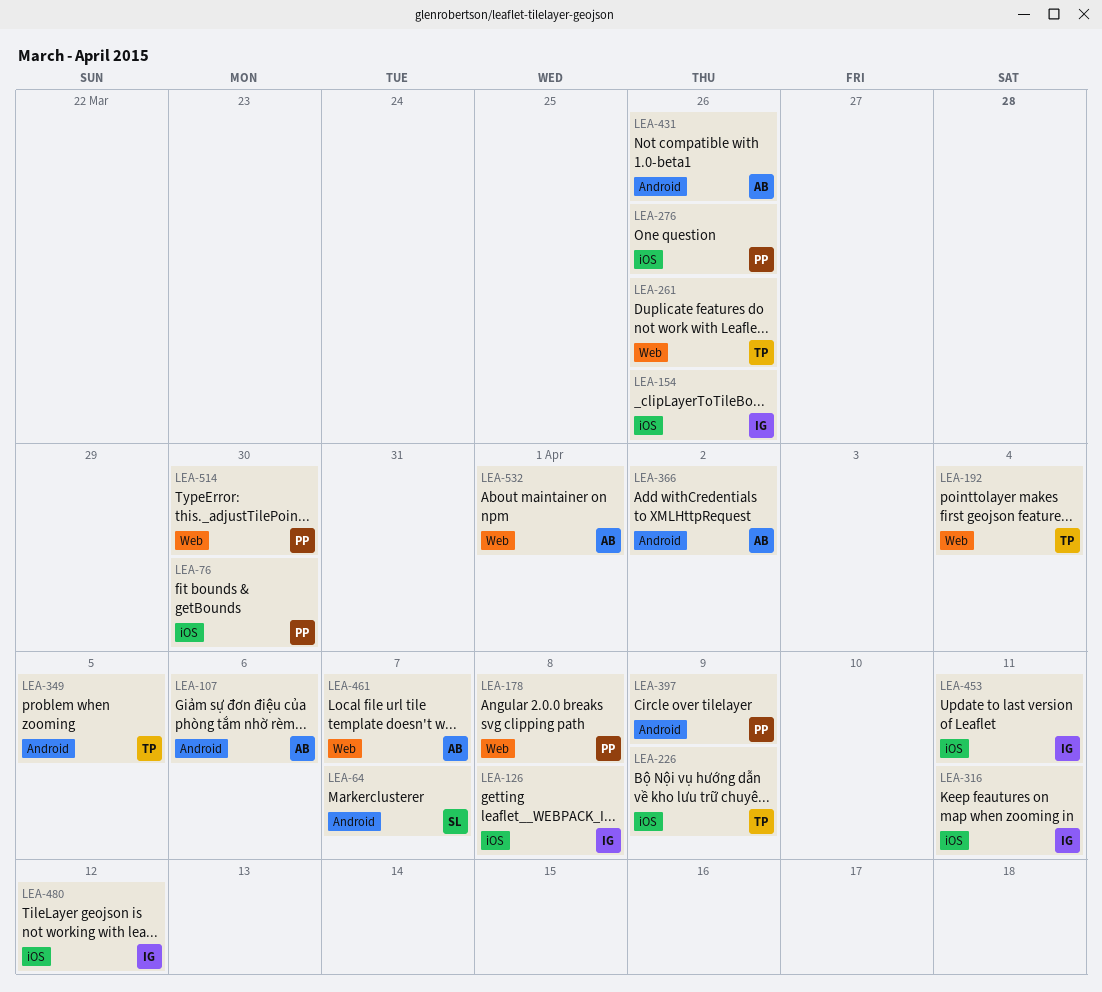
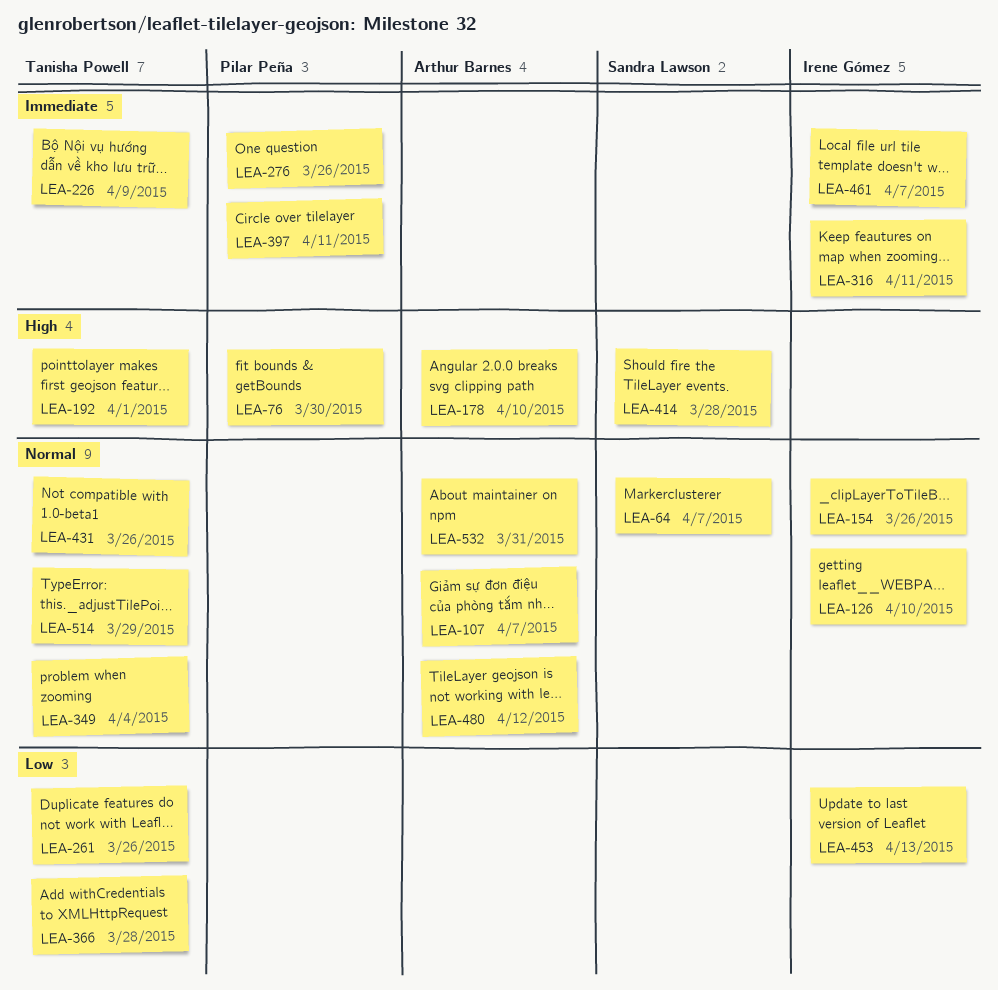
LEA-107, due: Apr 6 -> Apr 7
LEA-126, due: Apr 8 -> Apr 10
LEA-178, owner: Pilar Peña -> Arthur Barnes
LEA-178, due: Apr 8 -> Apr 10
LEA-192, due: Apr 4 -> Apr 1
LEA-349, due: Apr 5 -> Apr 4
LEA-366, owner: Arthur Barnes -> Tanisha Powell
LEA-366, due: Apr 2 -> Mar 28
LEA-397, due: Apr 9 -> Apr 11
LEA-414: none -> present
LEA-431, owner: Arthur Barnes -> Tanisha Powell
LEA-453, due: Apr 11 -> Apr 13
LEA-461, owner: Arthur Barnes -> Irene Gómez
LEA-480, owner: Irene Gómez -> Arthur Barnes
LEA-514, owner: Pilar Peña -> Tanisha Powell
LEA-514, due: Mar 30 -> Mar 29
LEA-532, due: Apr 1 -> Mar 31

